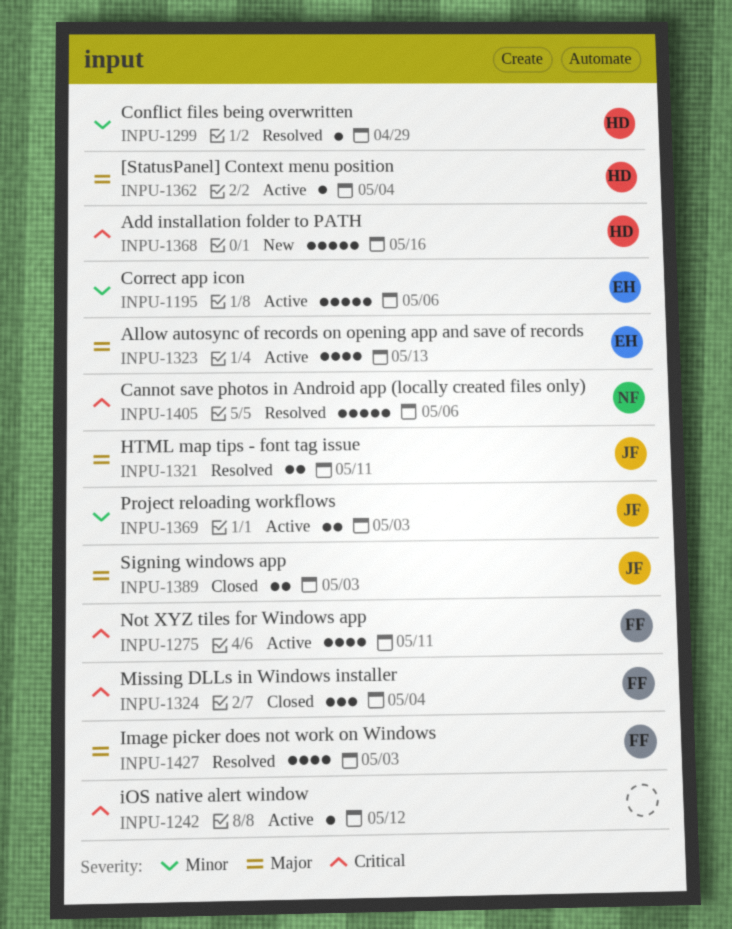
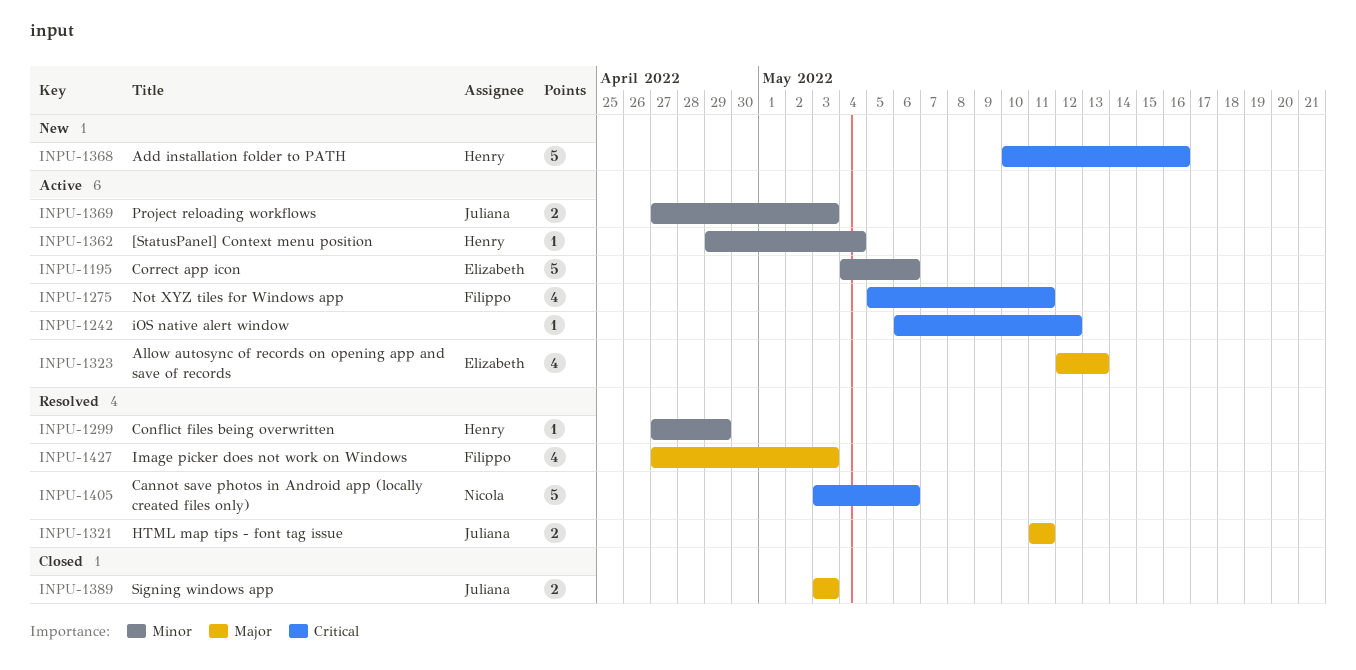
INPU-1324: present -> none
INPU-1362, priority: Major -> Minor

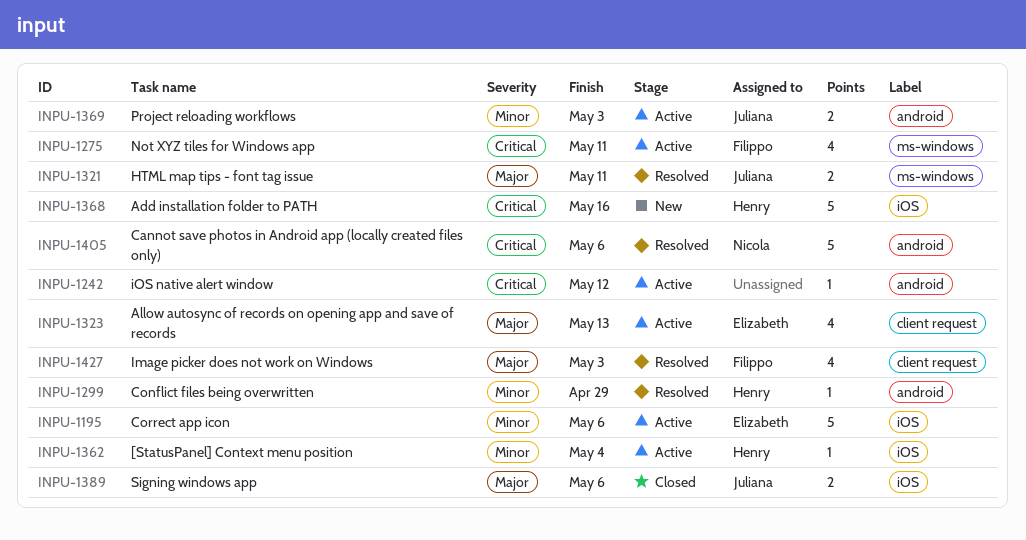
INPU-1389, due: May 3 -> May 6

